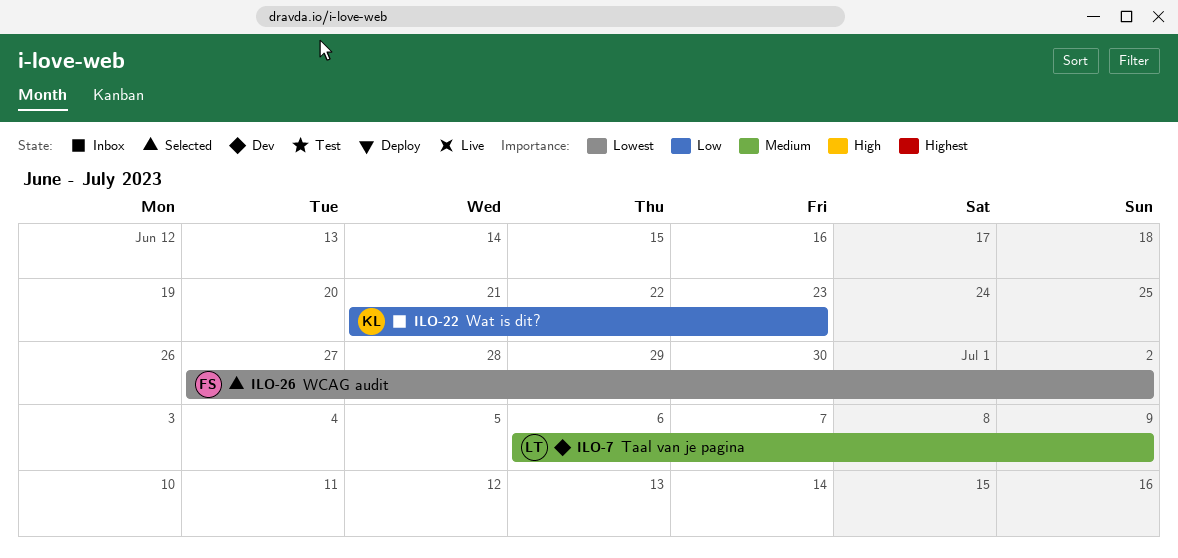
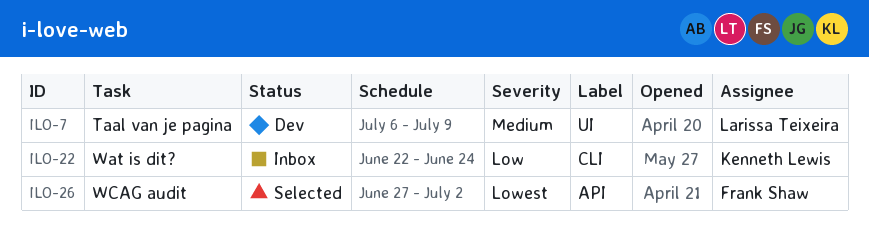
ILO-22, start: Jun 21 -> Jun 22
ILO-22, due: Jun 23 -> Jun 24

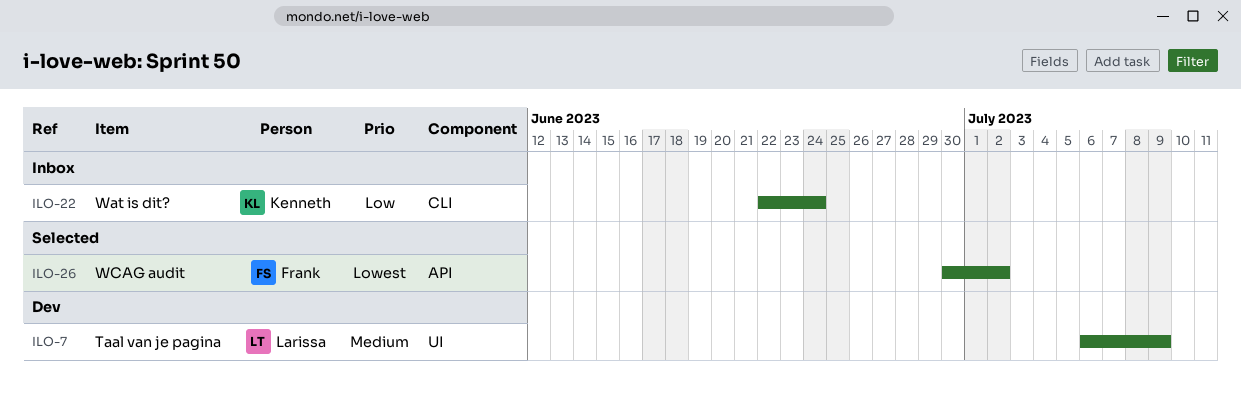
ILO-26, start: Jun 27 -> Jun 30

